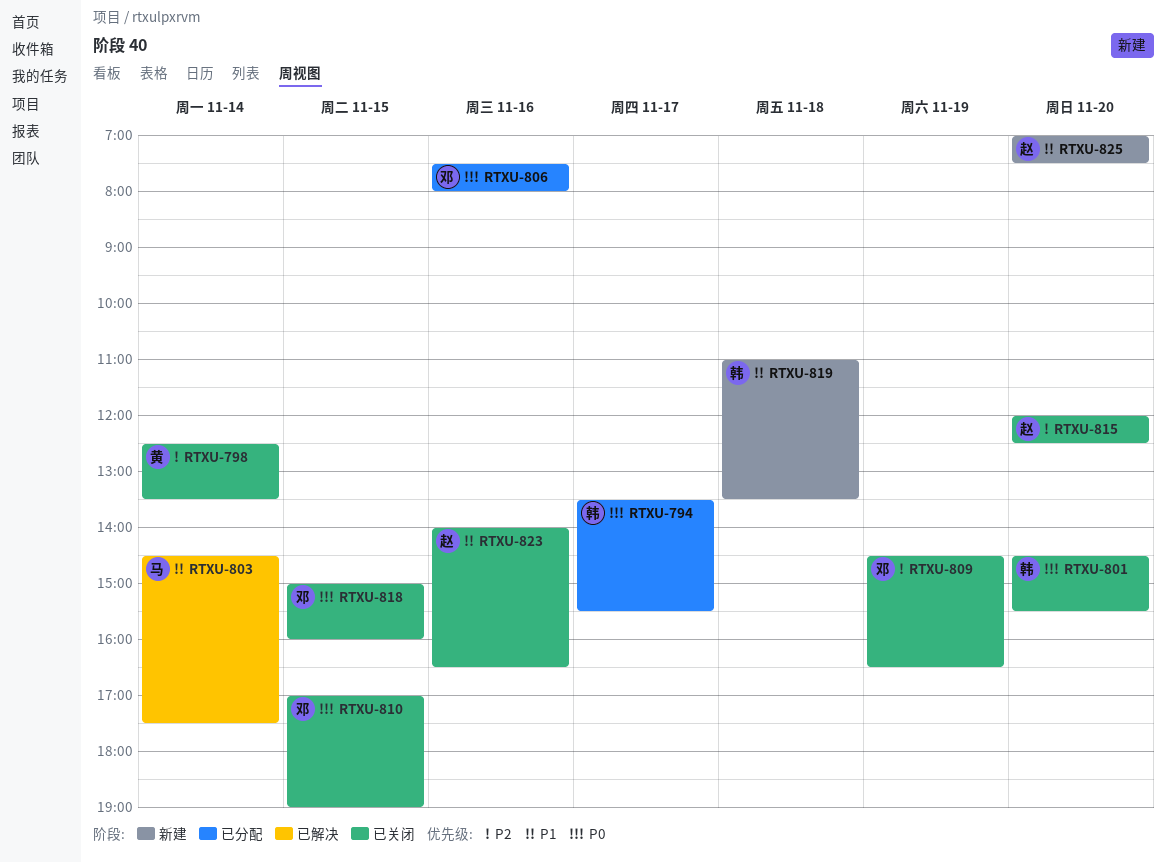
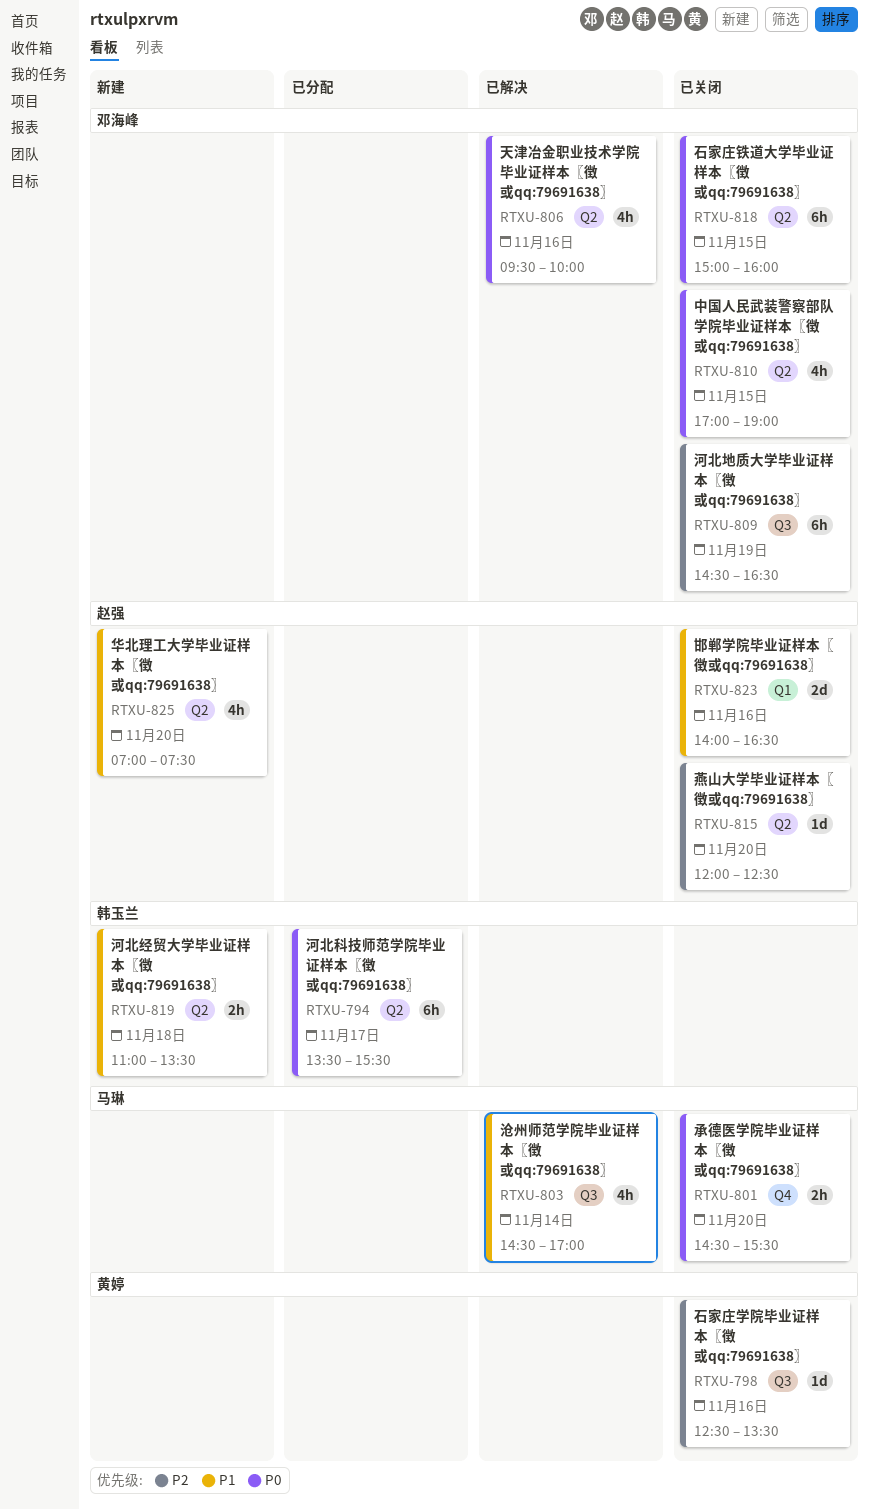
RTXU-798, day: Nov 14 -> Nov 16
RTXU-801, owner: 韩玉兰 -> 马琳
RTXU-803, ends: 17:30 -> 17:00
RTXU-806, status: 已分配 -> 已解决
RTXU-806, begins: 07:30 -> 09:30
RTXU-806, ends: 08:00 -> 10:00

